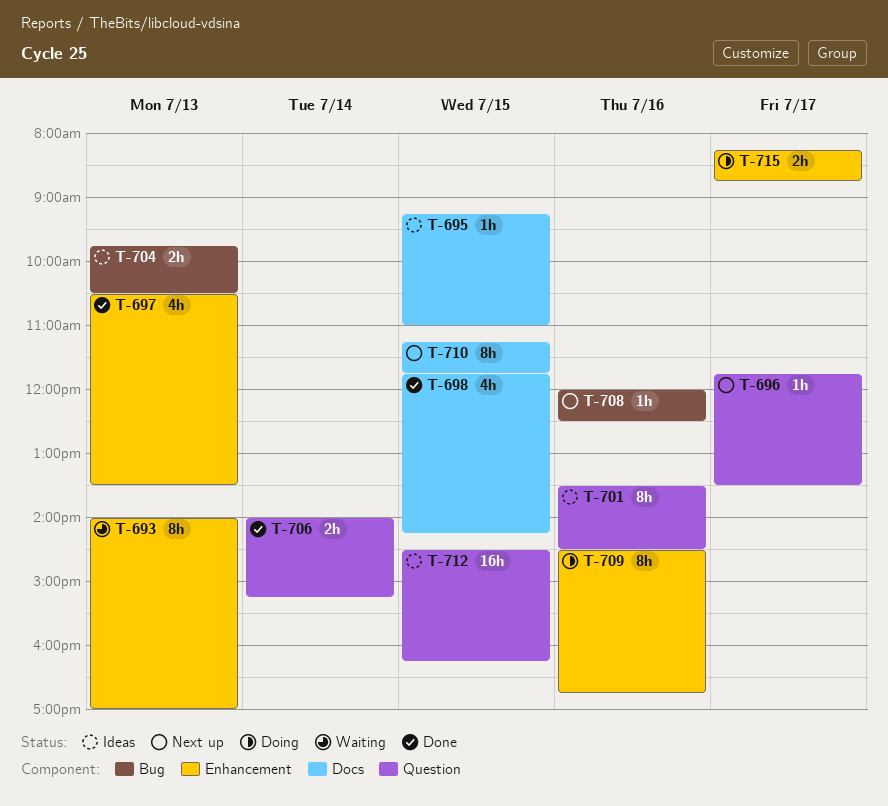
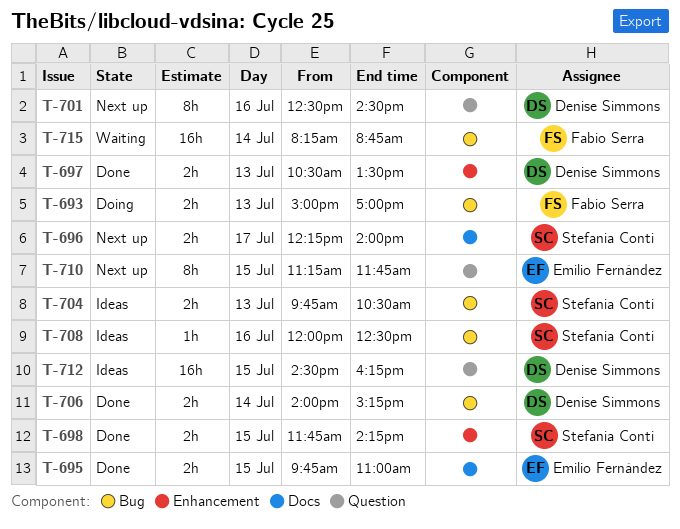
T-693, status: Waiting -> Doing
T-693, label: Enhancement -> Bug
T-693, estimate: 8h -> 2h
T-693, begins: 14:00 -> 15:00
T-695, status: Ideas -> Done
T-695, estimate: 1h -> 2h
T-695, begins: 09:15 -> 09:45
T-696, label: Question -> Docs
T-696, estimate: 1h -> 2h
T-696, begins: 11:45 -> 12:15
T-696, ends: 13:30 -> 14:00
T-697, estimate: 4h -> 2h
T-698, label: Docs -> Enhancement
T-698, estimate: 4h -> 2h
T-701, status: Ideas -> Next up
T-701, begins: 13:30 -> 12:30
T-706, label: Question -> Bug
T-708, status: Next up -> Ideas
T-709: present -> none
T-710, label: Docs -> Question
T-715, status: Doing -> Waiting
T-715, label: Enhancement -> Bug
T-715, estimate: 2h -> 16h
T-715, day: Jul 17 -> Jul 14

